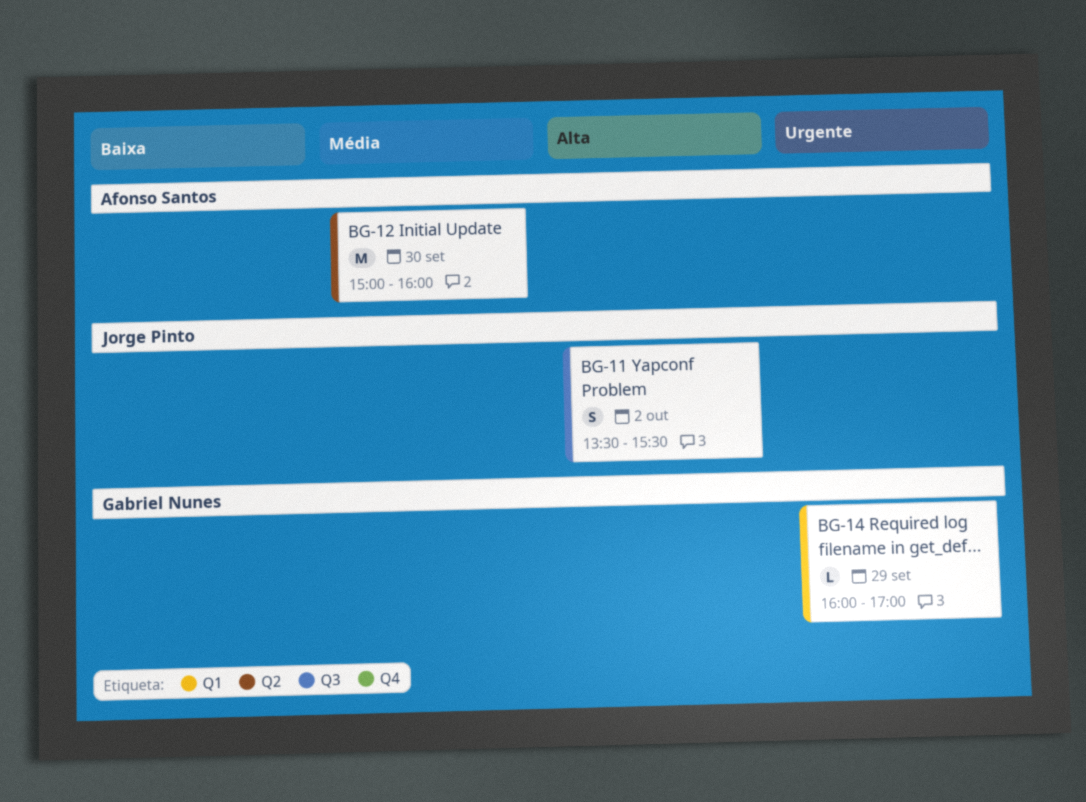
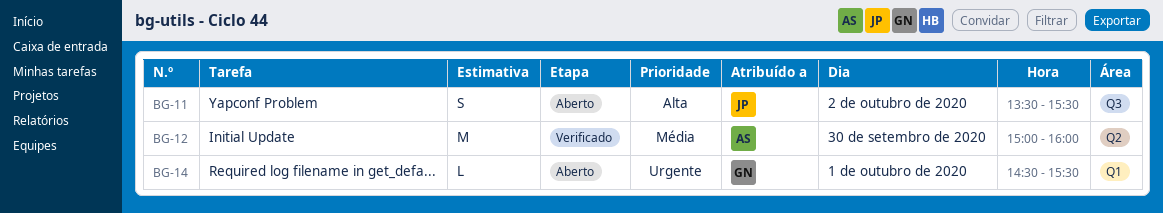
BG-14, day: Sep 29 -> Oct 1
BG-14, begins: 16:00 -> 14:30
BG-14, ends: 17:00 -> 15:30

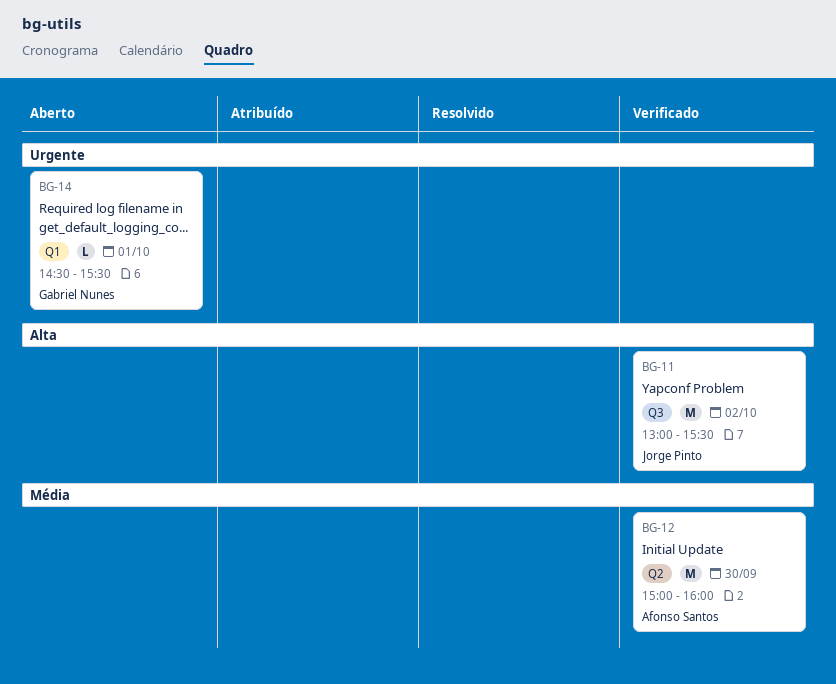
BG-11, status: Aberto -> Verificado
BG-11, estimate: S -> M
BG-11, begins: 13:30 -> 13:00

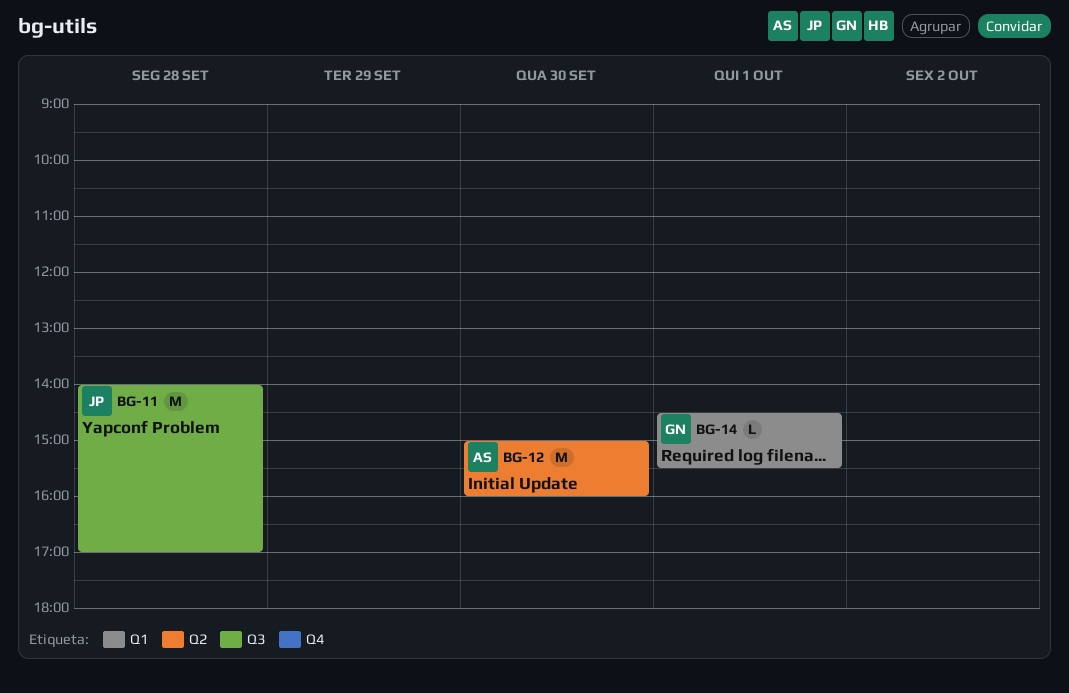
BG-11, day: Oct 2 -> Sep 28
BG-11, begins: 13:00 -> 14:00
BG-11, ends: 15:30 -> 17:00

